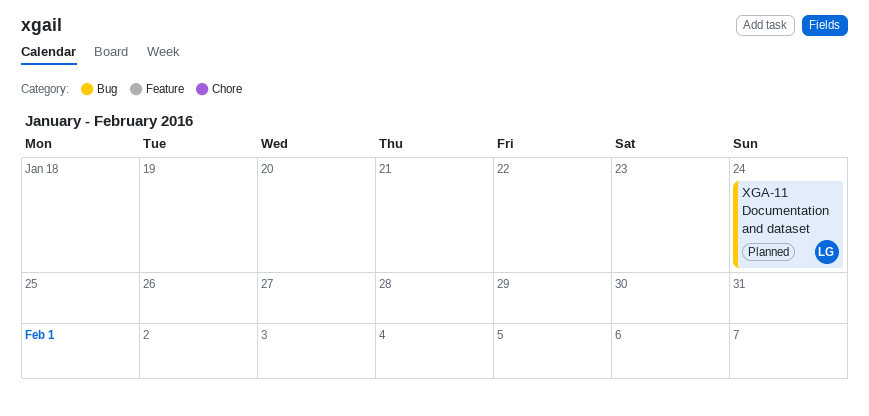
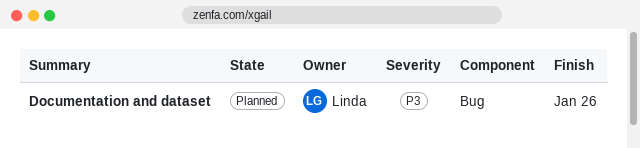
Documentation and dataset, due: Jan 24 -> Jan 26

